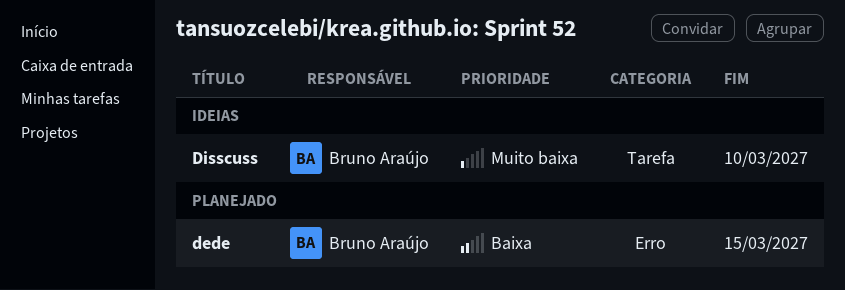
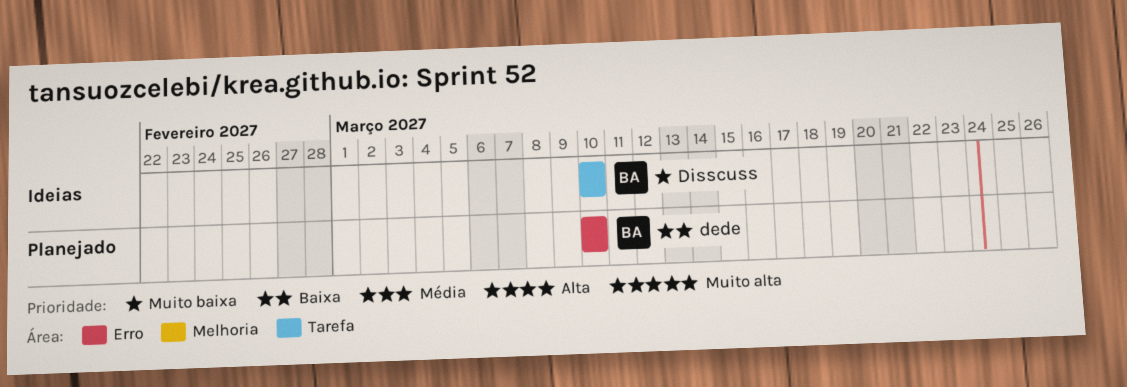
dede, due: Mar 15 -> Mar 10

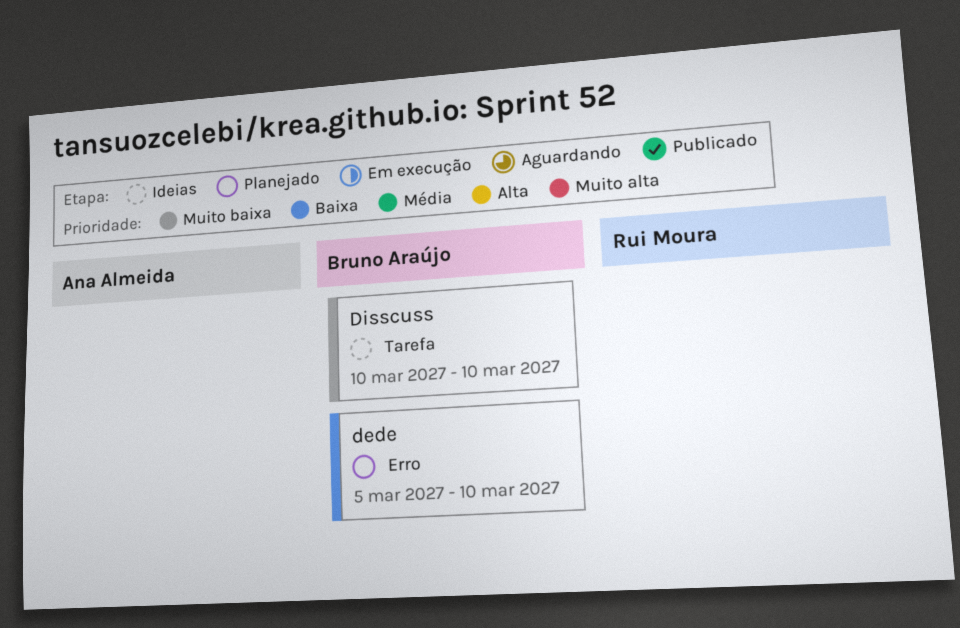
dede, start: Mar 10 -> Mar 5

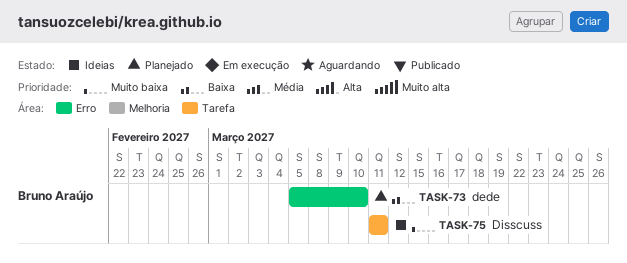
Disscuss, start: Mar 10 -> Mar 11
Disscuss, due: Mar 10 -> Mar 11

